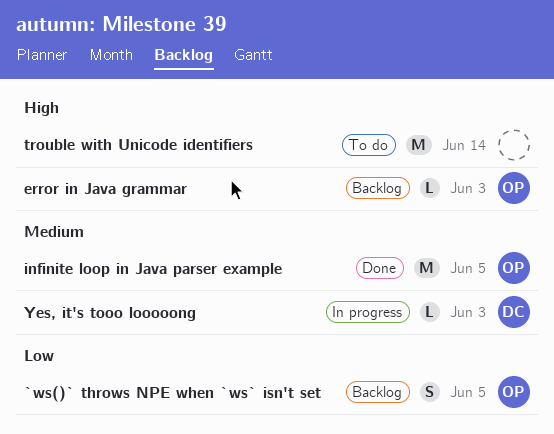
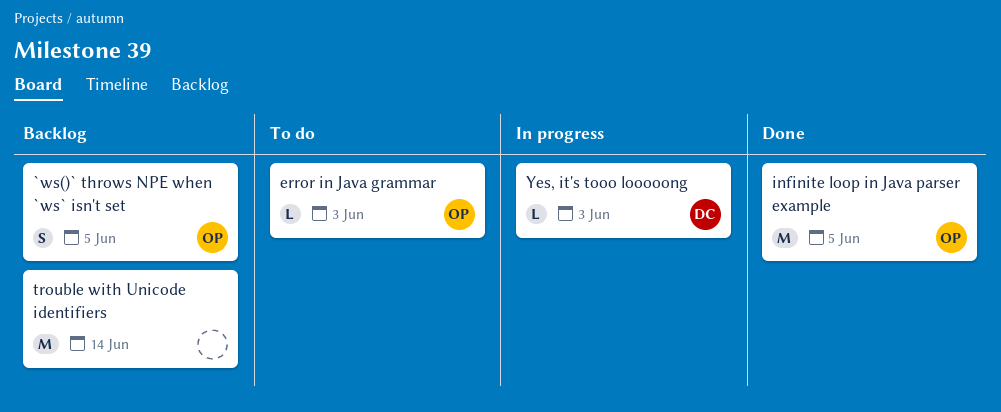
error in Java grammar, status: Backlog -> To do
trouble with Unicode identifiers, status: To do -> Backlog

